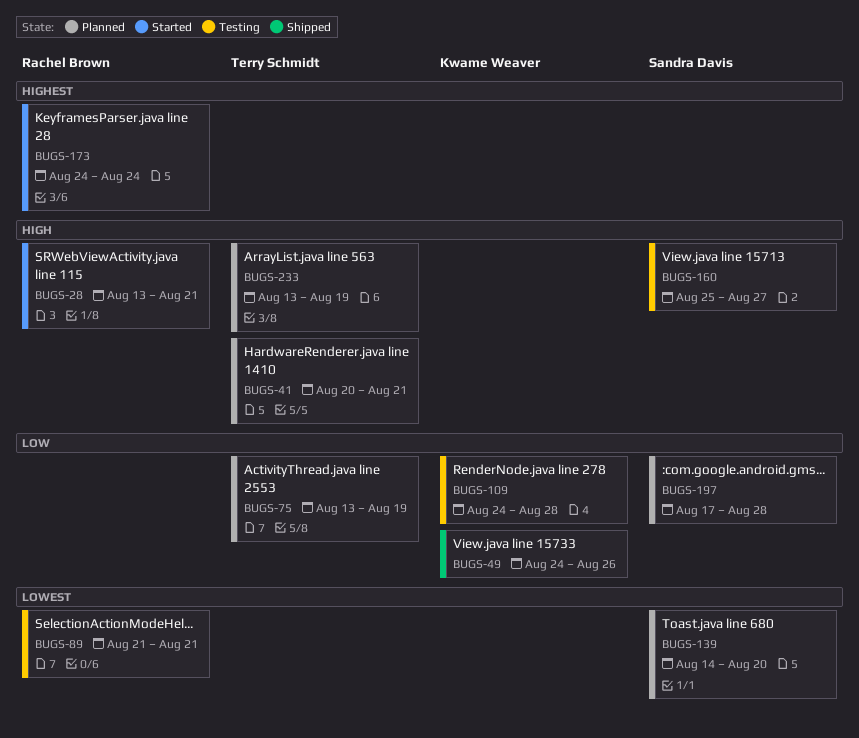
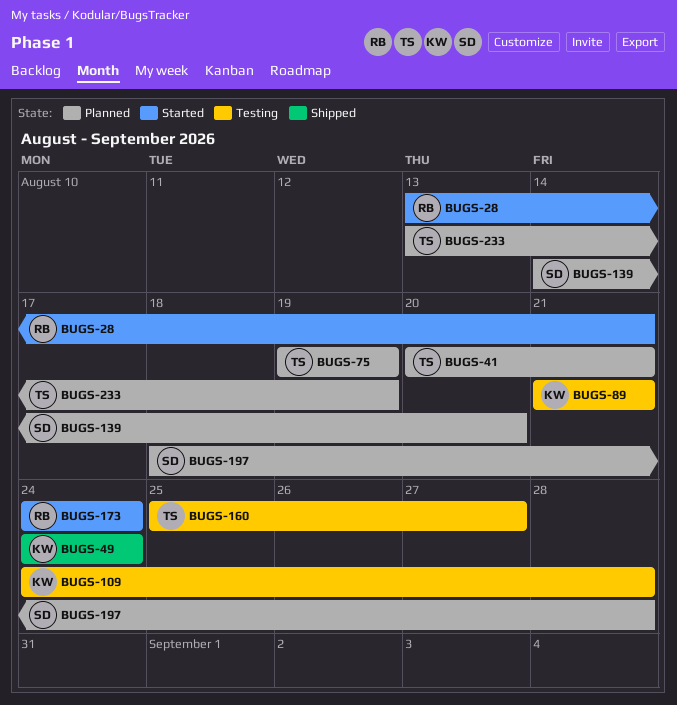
BUGS-49, due: Aug 26 -> Aug 24
BUGS-75, start: Aug 13 -> Aug 19
BUGS-89, owner: Rachel Brown -> Kwame Weaver
BUGS-160, owner: Sandra Davis -> Terry Schmidt
BUGS-197, start: Aug 17 -> Aug 18

